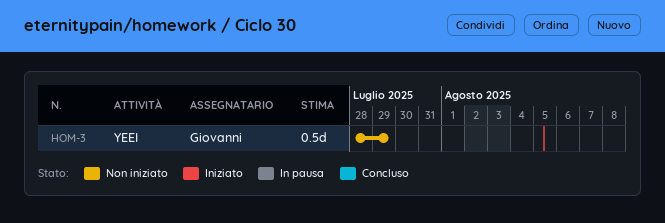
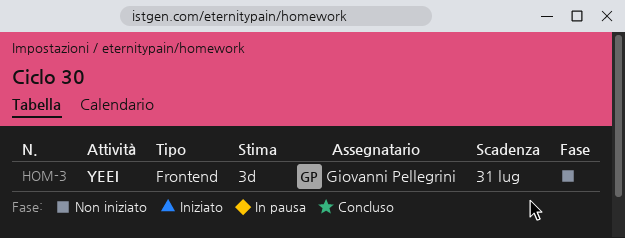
HOM-3, estimate: 0.5d -> 3d
HOM-3, due: Jul 29 -> Jul 31

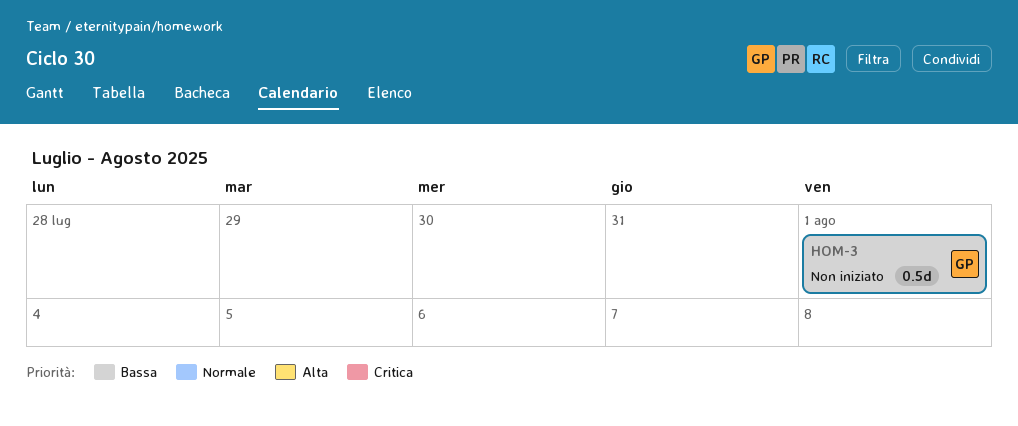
HOM-3, estimate: 3d -> 0.5d
HOM-3, due: Jul 31 -> Aug 1

